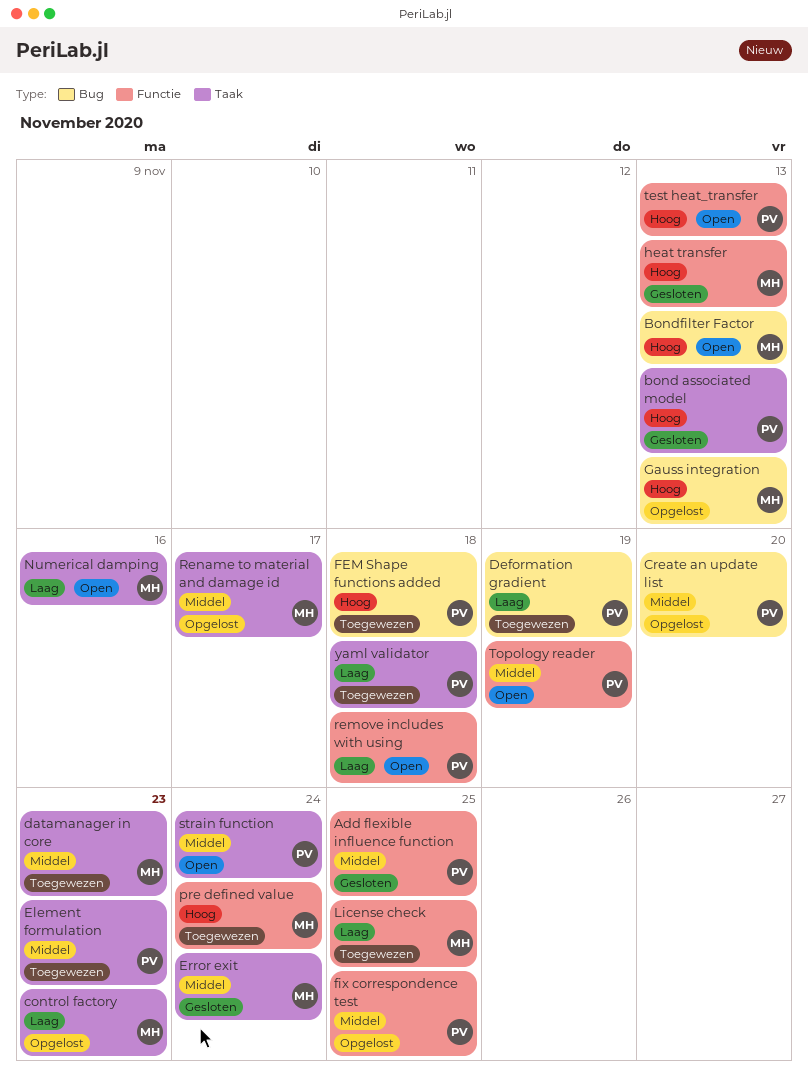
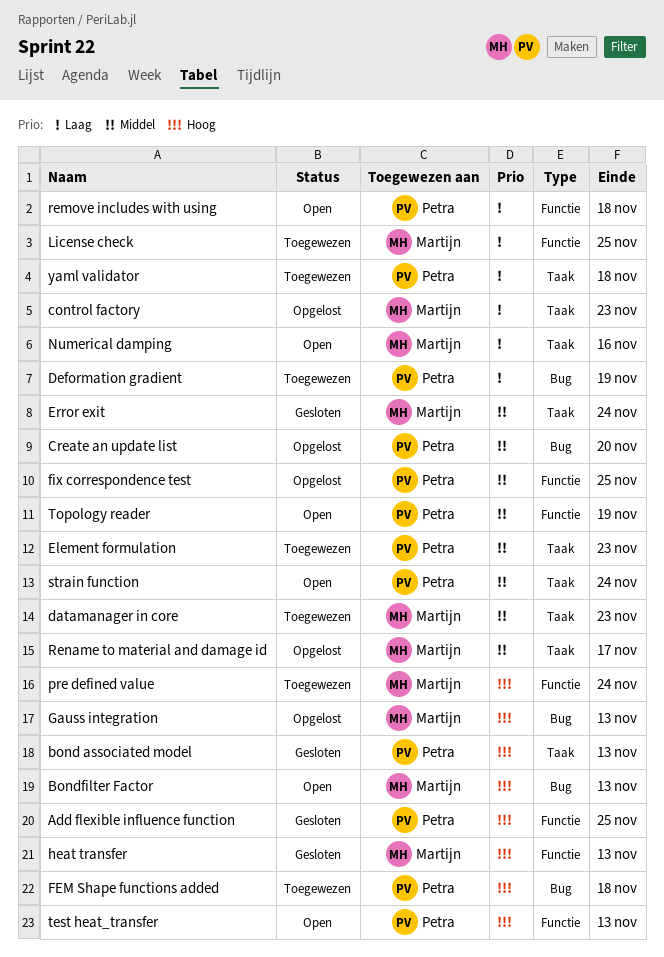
Add flexible influence function, priority: Middel -> Hoog

